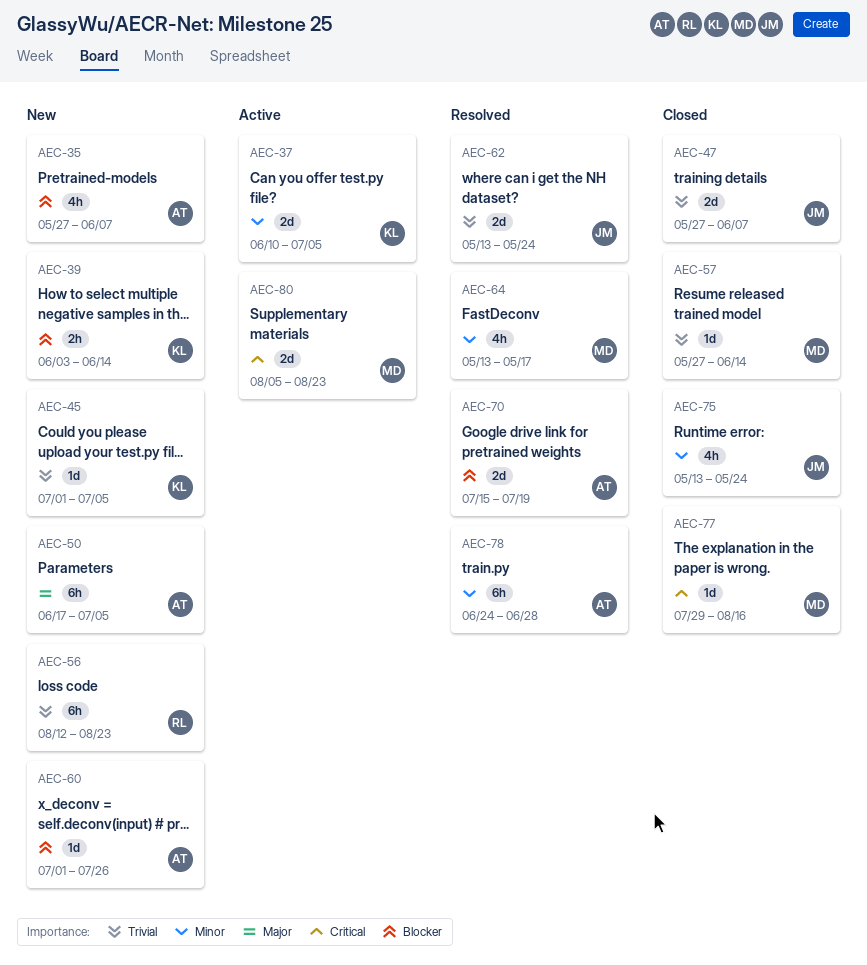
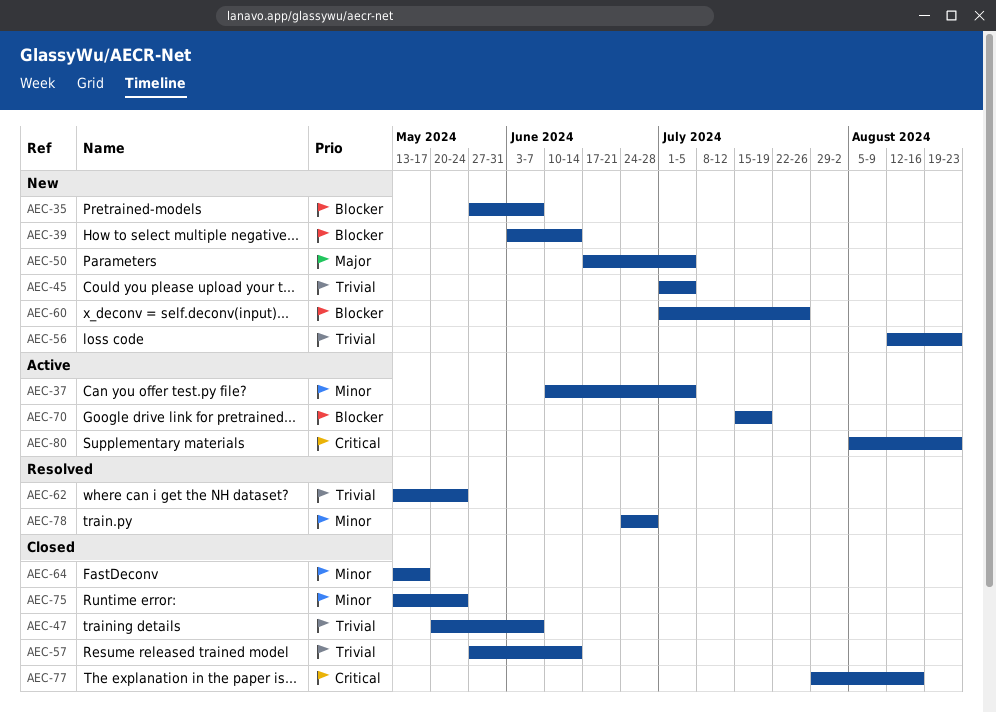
AEC-47, start: May 27 -> May 20
AEC-64, status: Resolved -> Closed
AEC-70, status: Resolved -> Active

